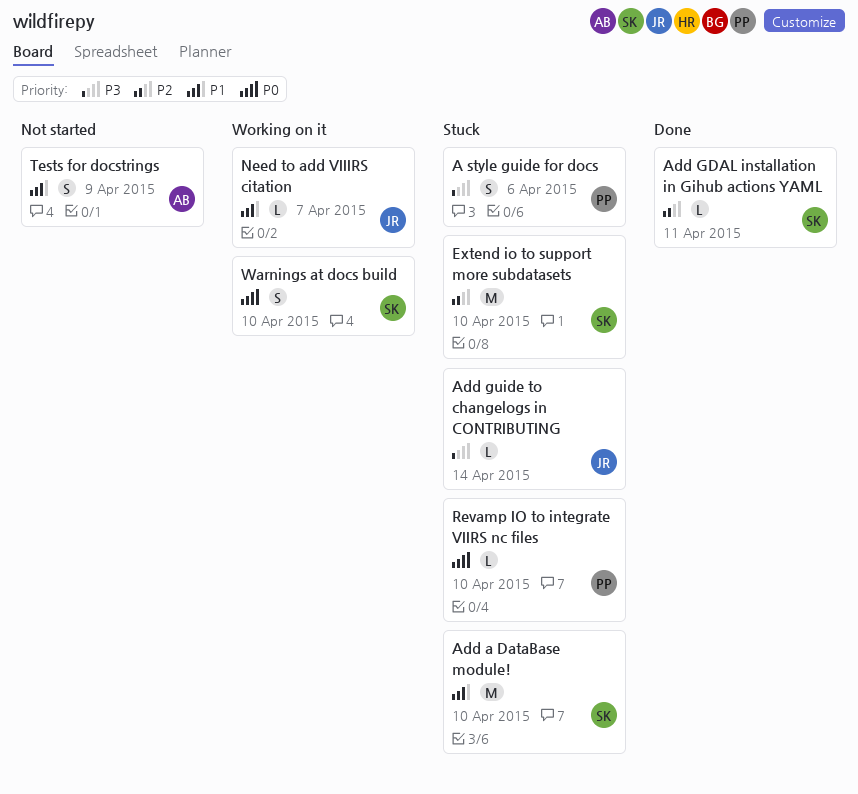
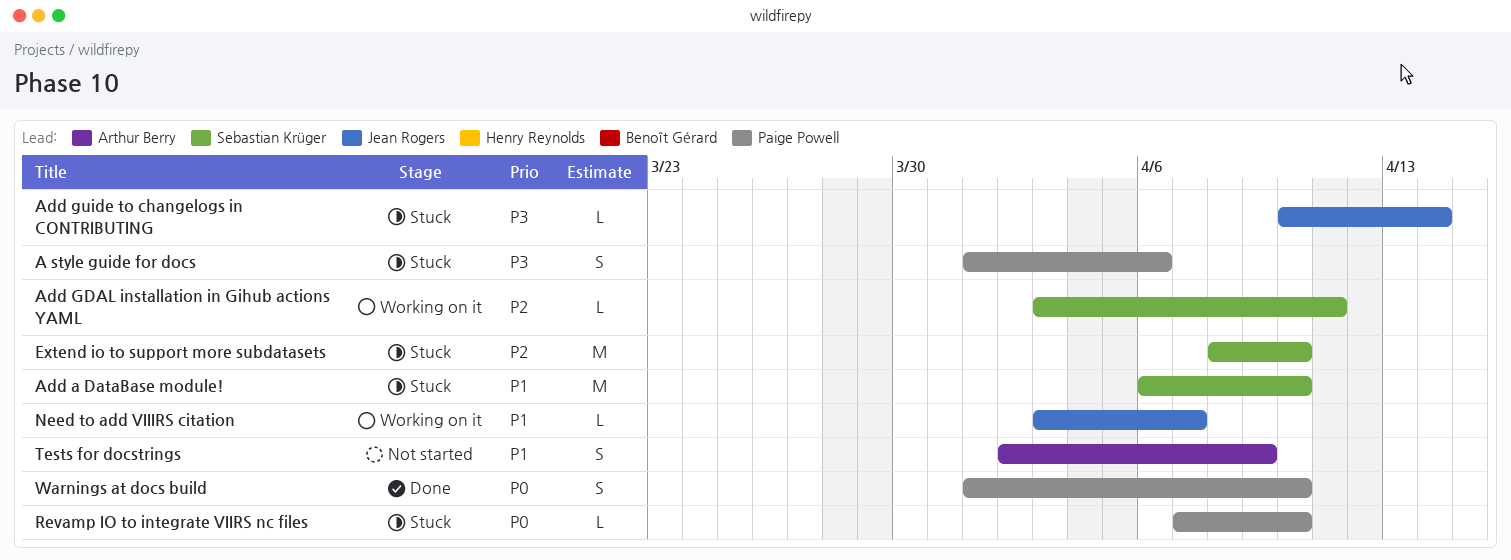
Add GDAL installation in Gihub actions YAML, status: Done -> Working on it
Warnings at docs build, status: Working on it -> Done
Warnings at docs build, owner: Sebastian Krüger -> Paige Powell

